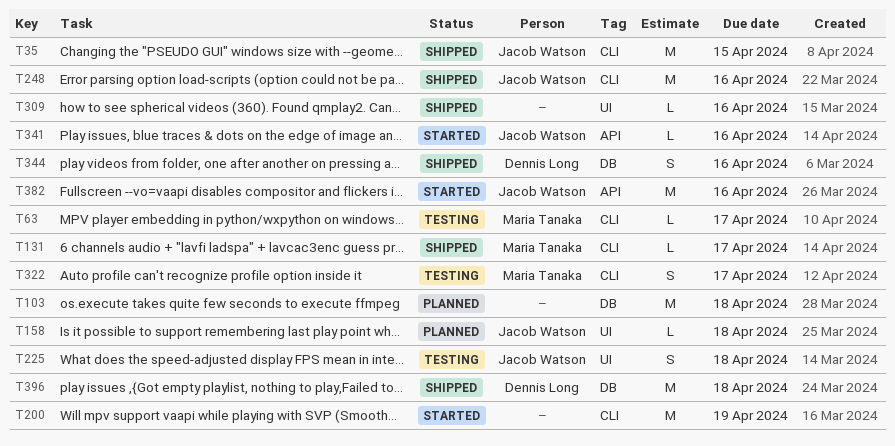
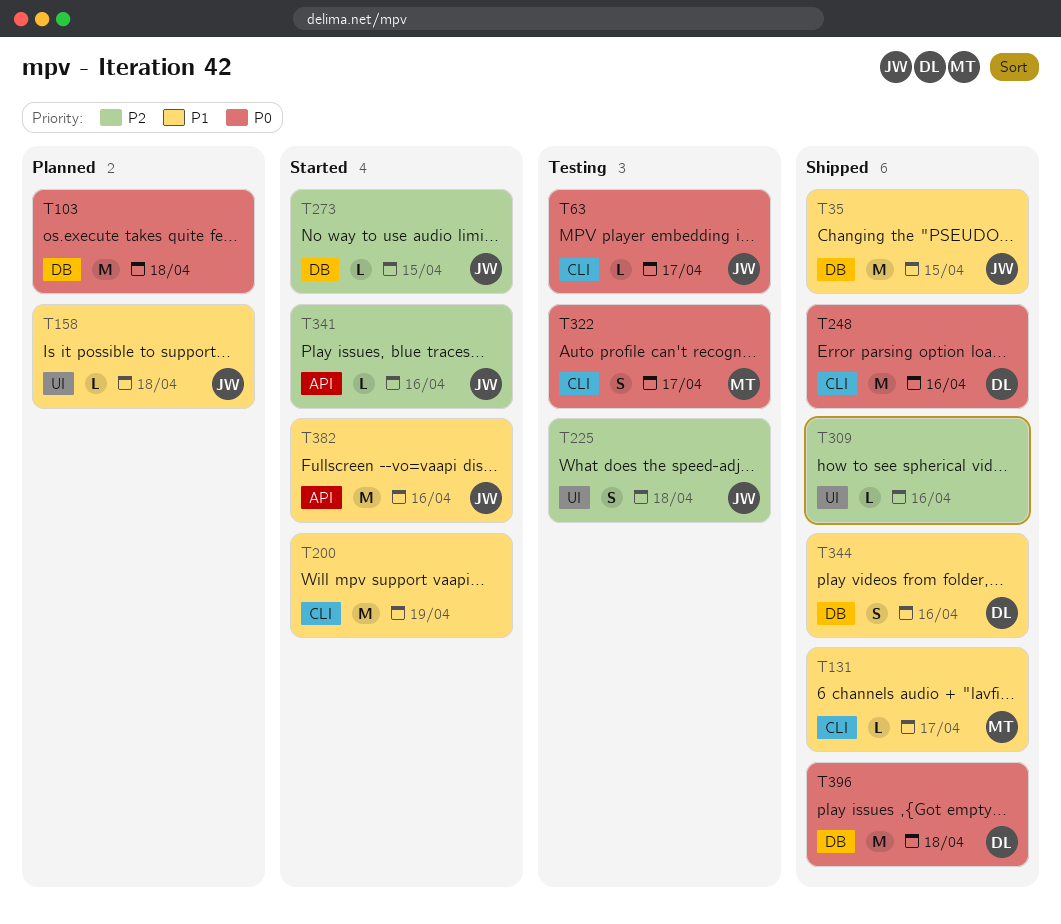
T35, label: CLI -> DB
T63, owner: Maria Tanaka -> Jacob Watson
T248, owner: Jacob Watson -> Dennis Long
T273: none -> present

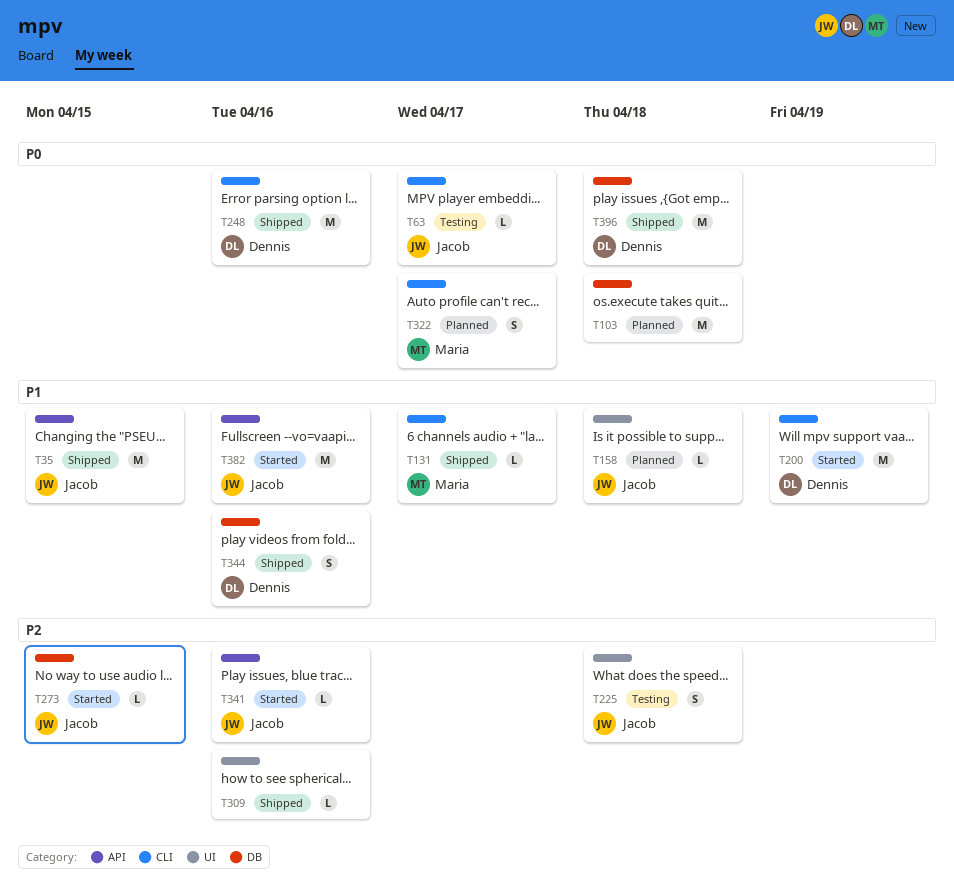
T35, label: DB -> API
T200, owner: none -> Dennis
T322, status: Testing -> Planned

